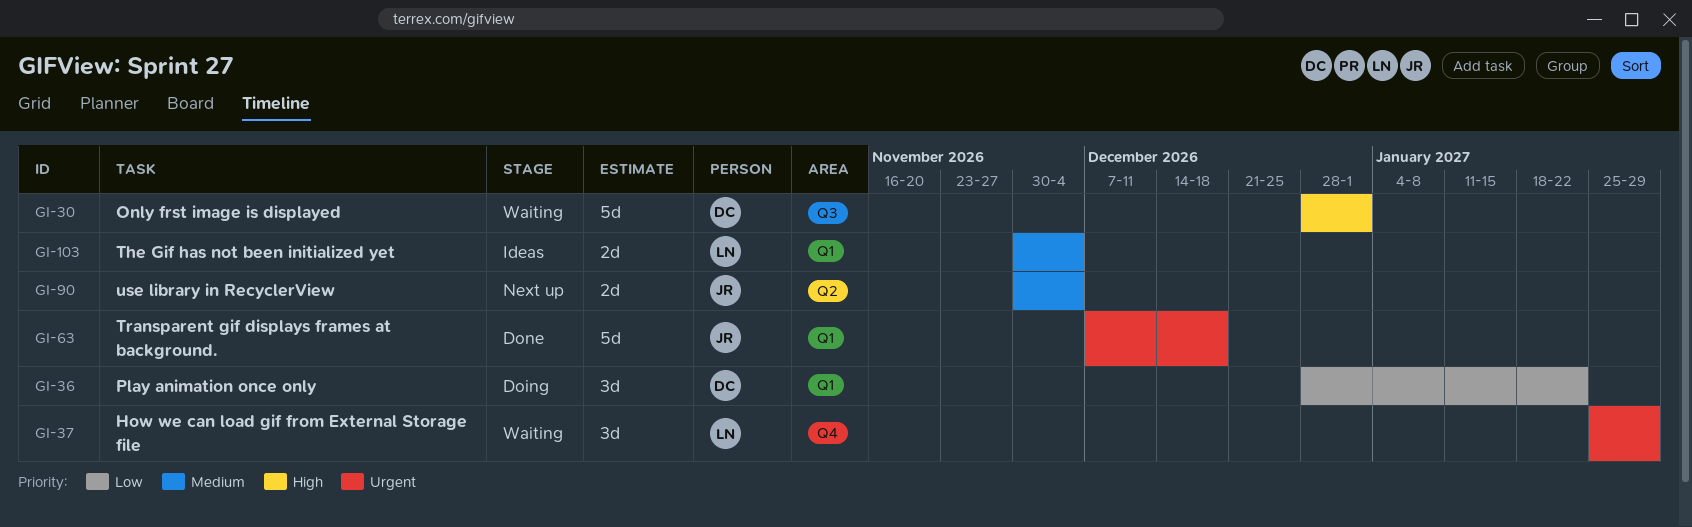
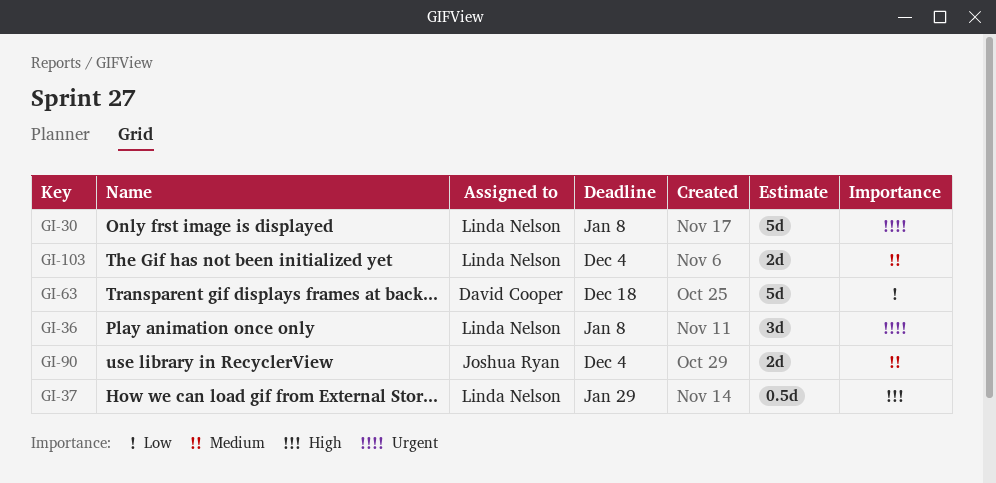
GI-30, owner: David Cooper -> Linda Nelson
GI-30, priority: High -> Urgent
GI-30, due: Jan 1 -> Jan 8
GI-36, owner: David Cooper -> Linda Nelson
GI-36, priority: Low -> Urgent
GI-36, due: Jan 22 -> Jan 8
GI-37, priority: Urgent -> High
GI-37, estimate: 3d -> 0.5d
GI-63, owner: Joshua Ryan -> David Cooper
GI-63, priority: Urgent -> Low

